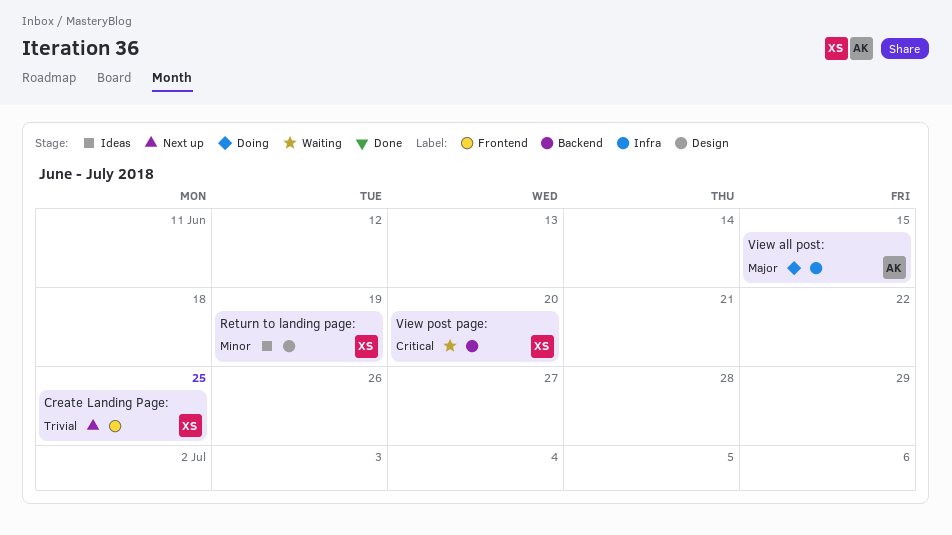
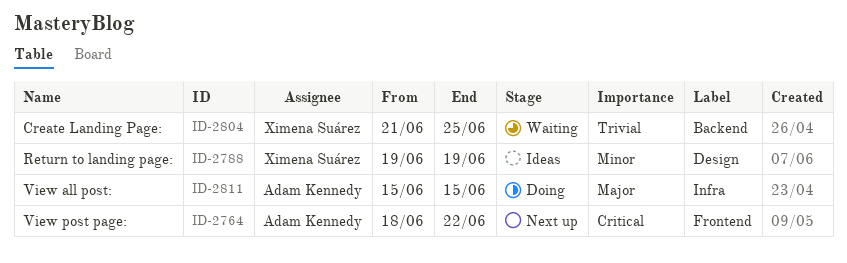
Create Landing Page:, status: Next up -> Waiting
Create Landing Page:, label: Frontend -> Backend
View post page:, status: Waiting -> Next up
View post page:, owner: Ximena Suárez -> Adam Kennedy
View post page:, label: Backend -> Frontend
View post page:, due: Jun 20 -> Jun 22

